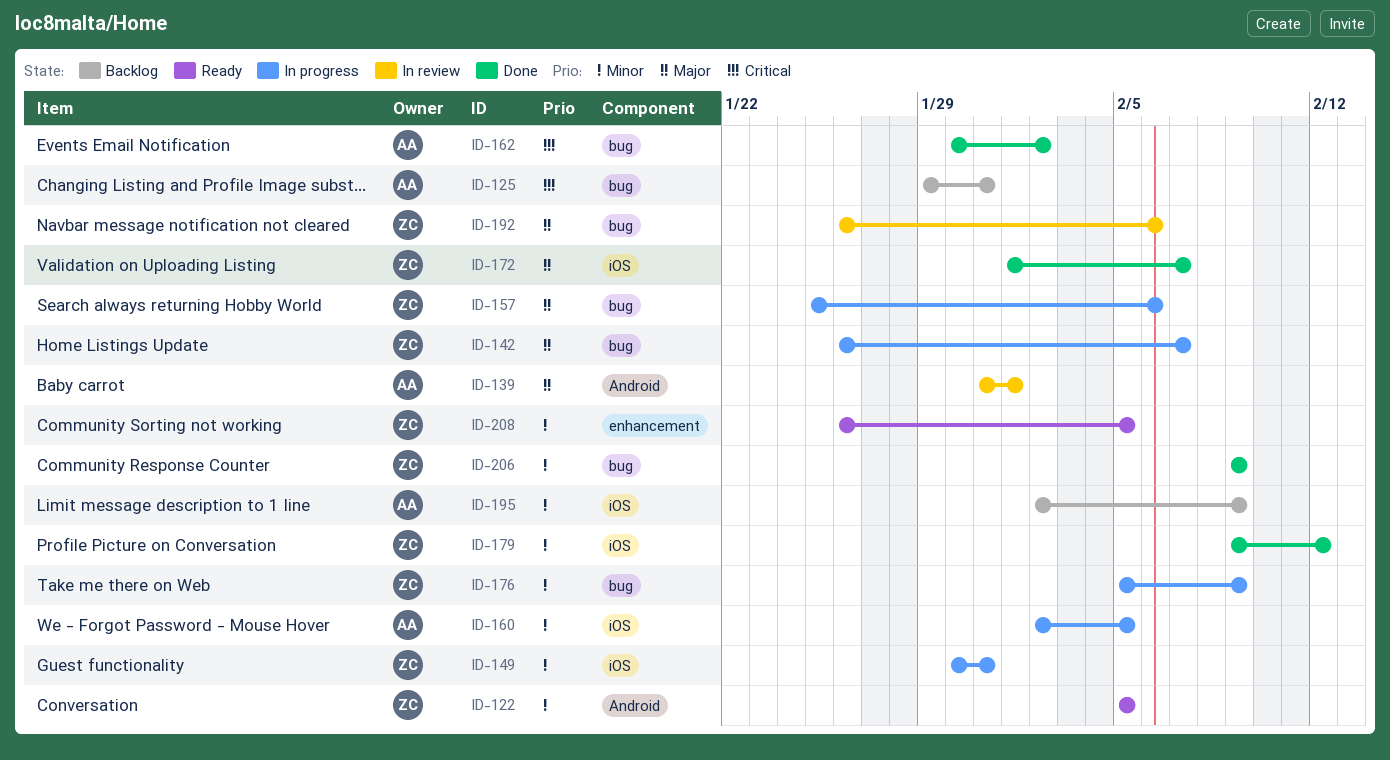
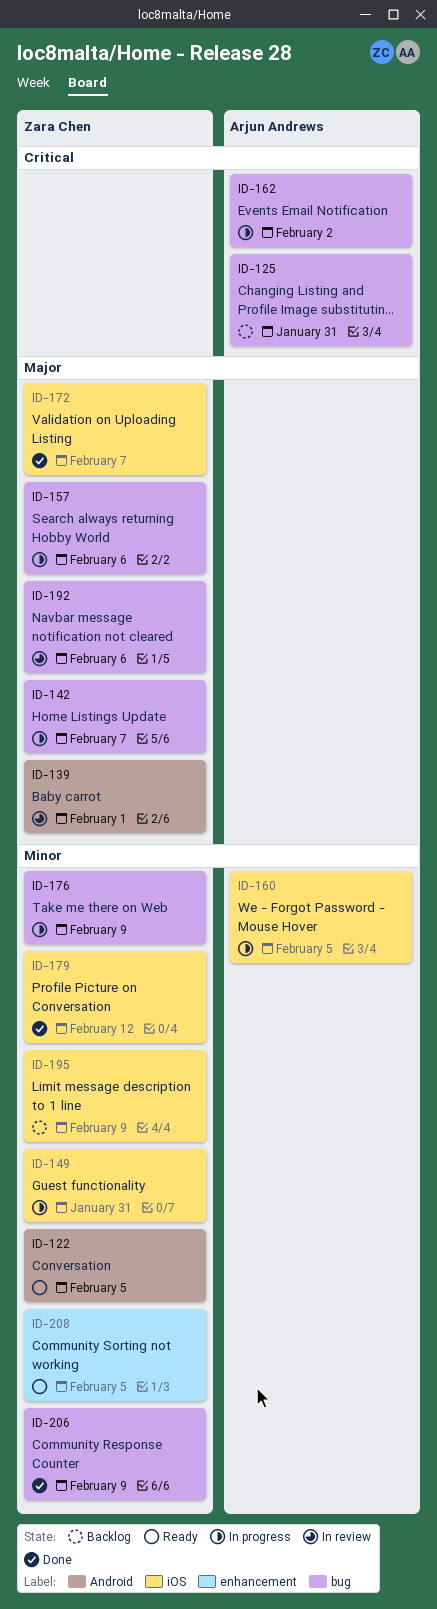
ID-139, owner: Arjun Andrews -> Zara Chen
ID-162, status: Done -> In progress
ID-195, owner: Arjun Andrews -> Zara Chen

